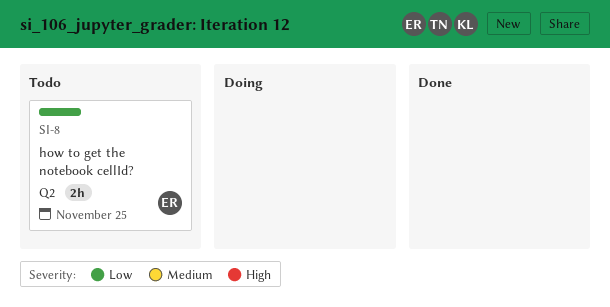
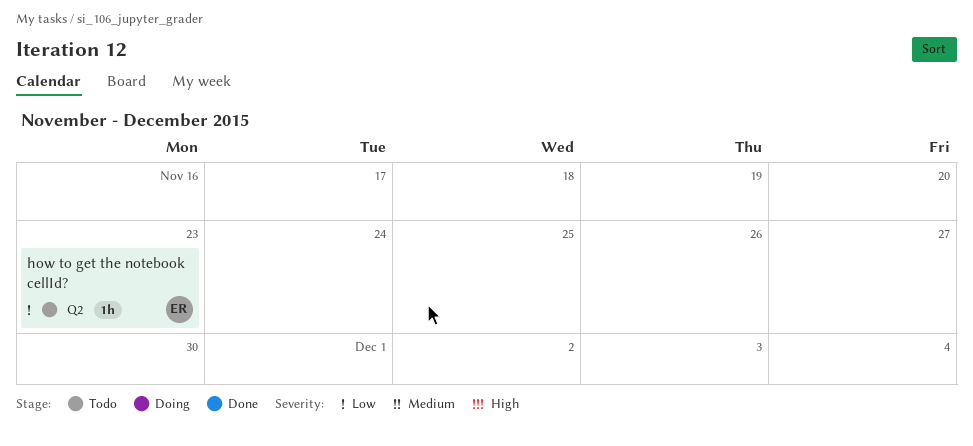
how to get the notebook cellId?, estimate: 2h -> 1h
how to get the notebook cellId?, due: Nov 25 -> Nov 23

